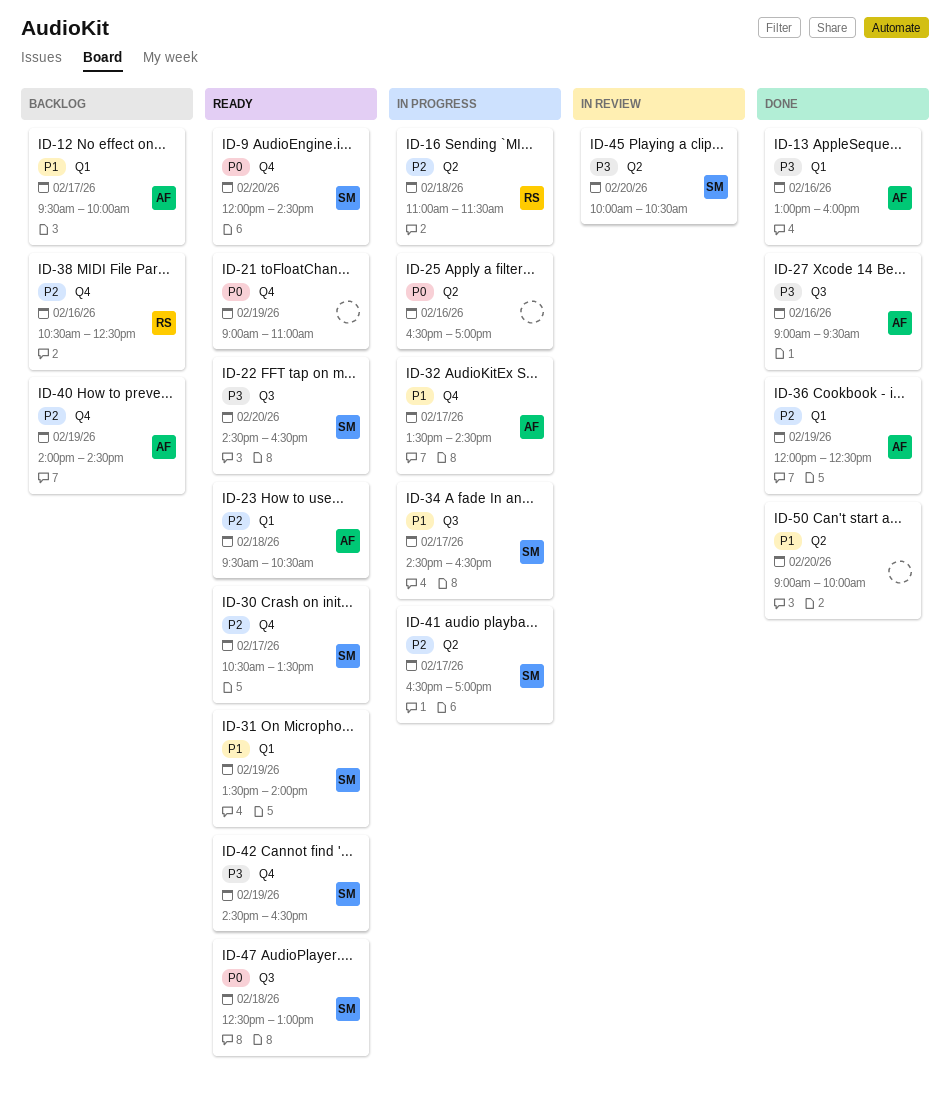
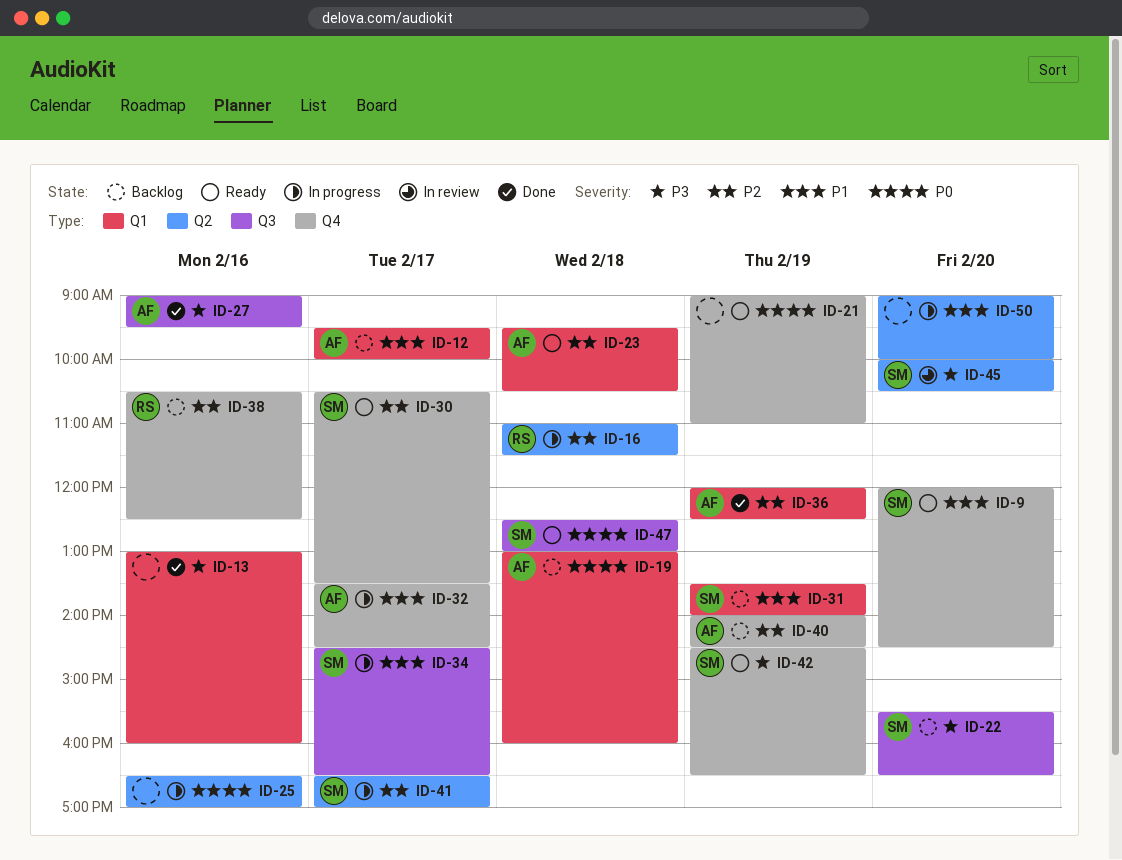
ID-9, priority: P0 -> P1
ID-13, owner: AF -> none
ID-19: none -> present
ID-22, status: Ready -> Backlog
ID-22, begins: 14:30 -> 15:30
ID-31, status: Ready -> Backlog
ID-50, status: Done -> In progress

